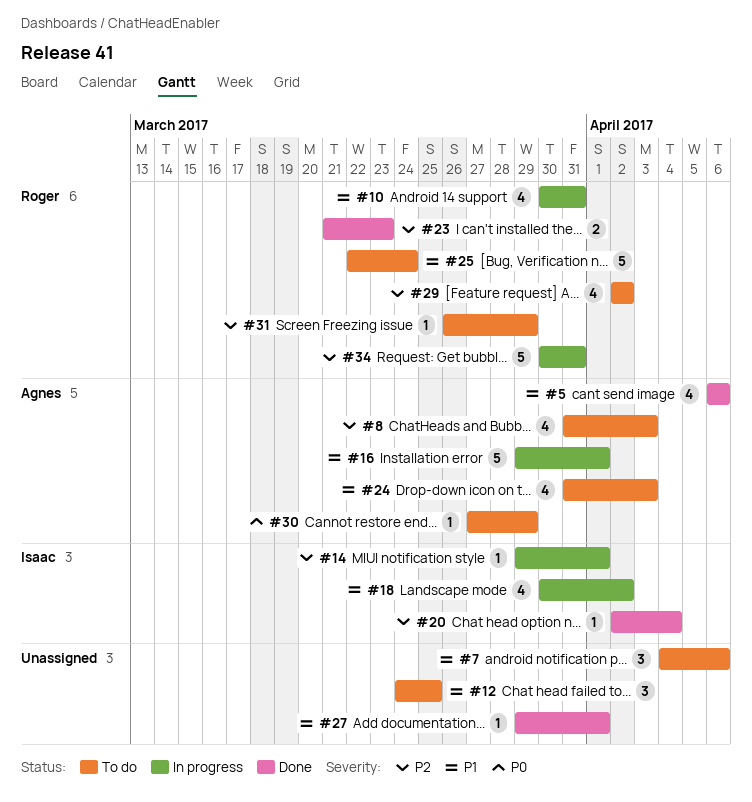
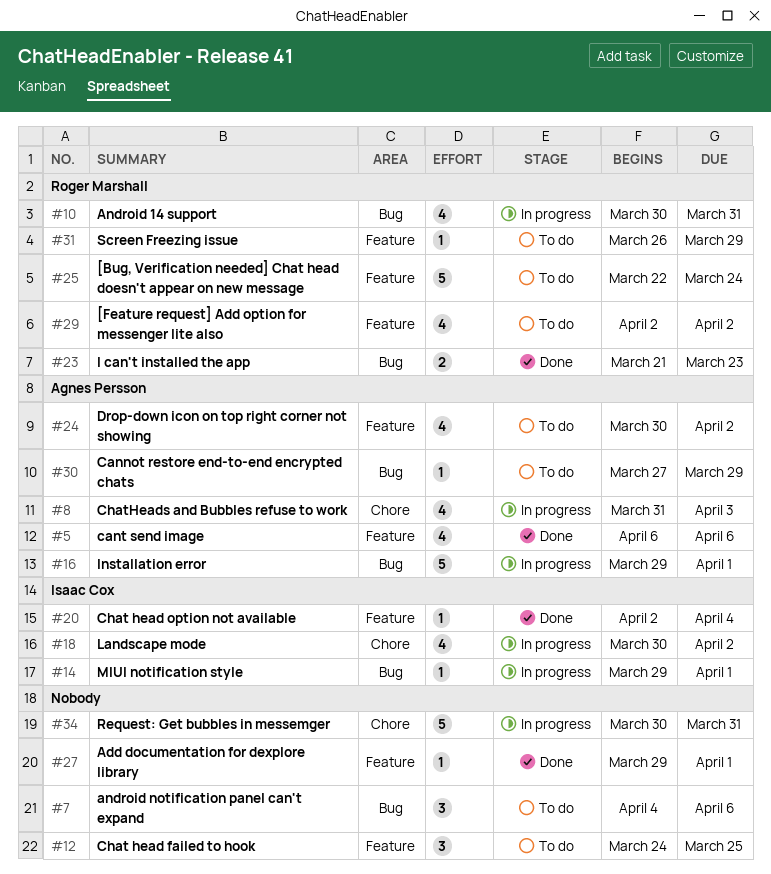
#8, status: To do -> In progress
#24, start: Mar 31 -> Mar 30
#24, due: Apr 3 -> Apr 2
#34, owner: Roger Marshall -> none

